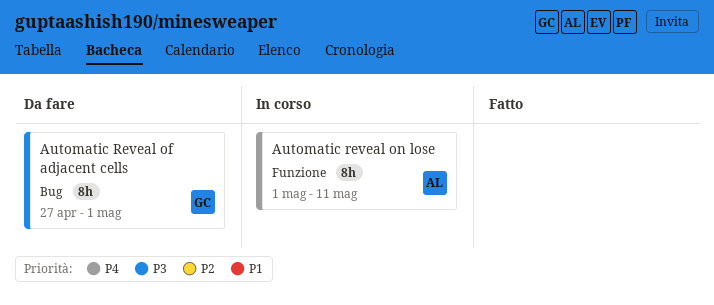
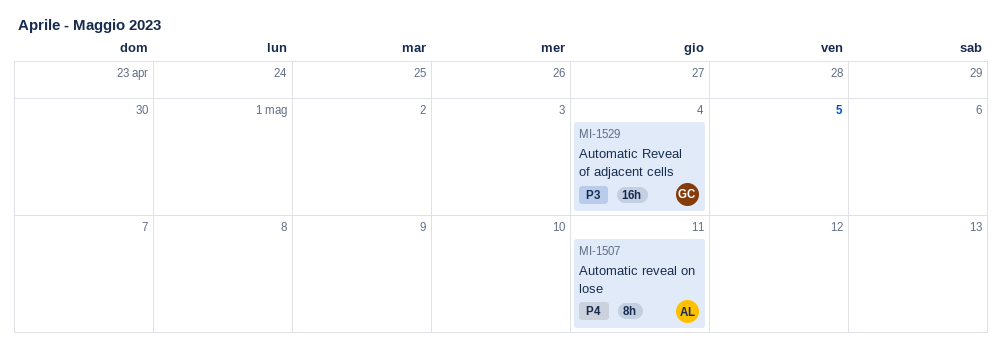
Automatic Reveal of adjacent cells, estimate: 8h -> 16h
Automatic Reveal of adjacent cells, due: May 1 -> May 4

